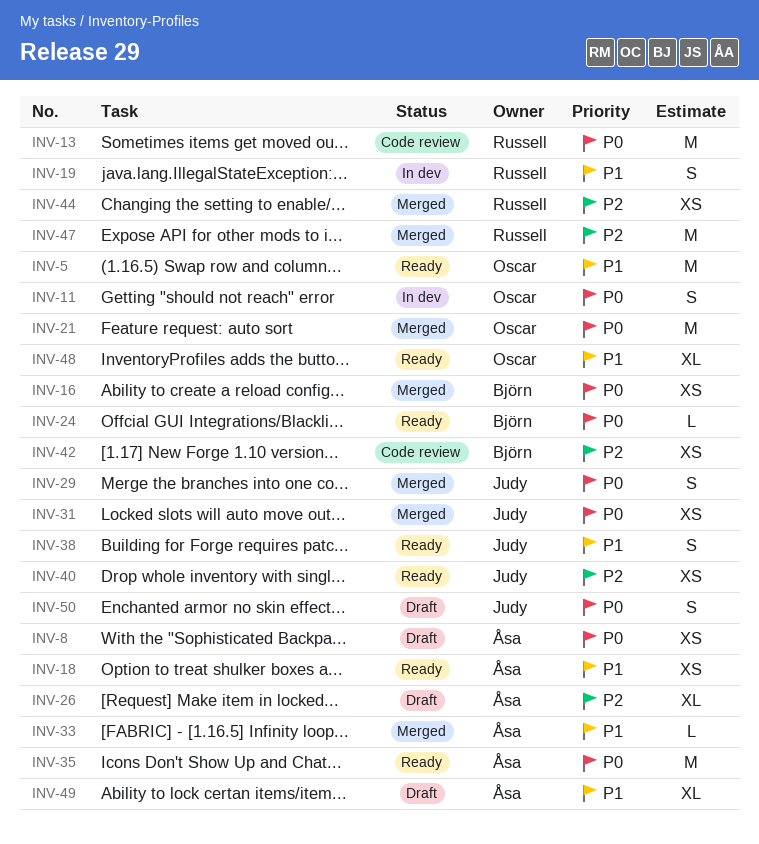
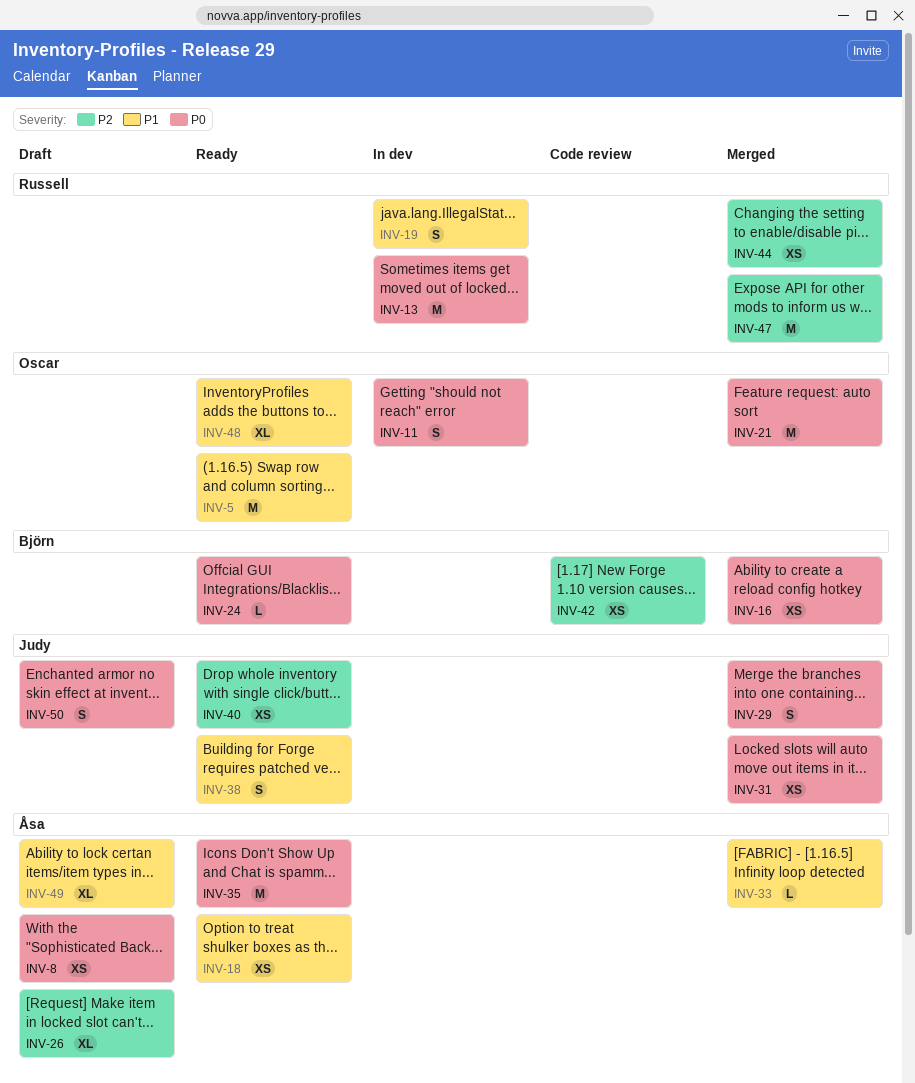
INV-13, status: Code review -> In dev

